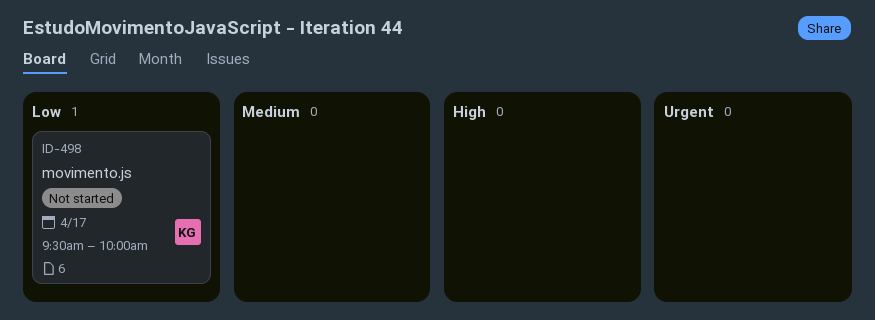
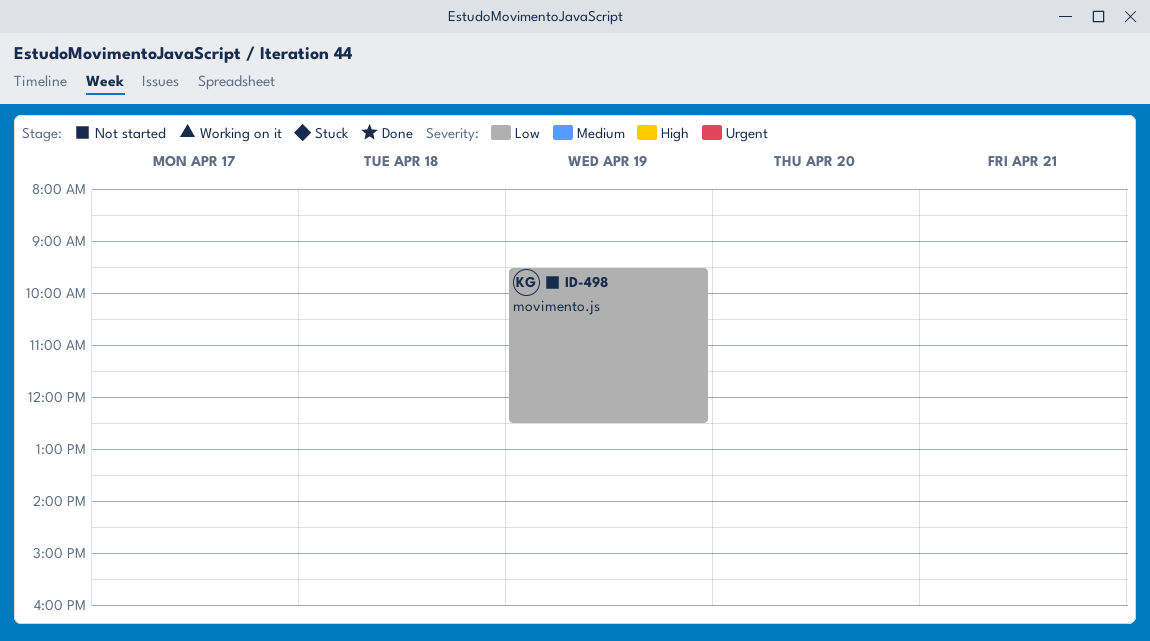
ID-498, day: Apr 17 -> Apr 19
ID-498, ends: 10:00 -> 12:30

